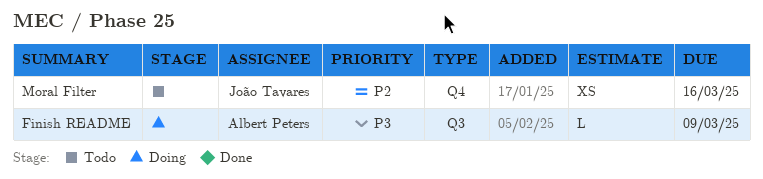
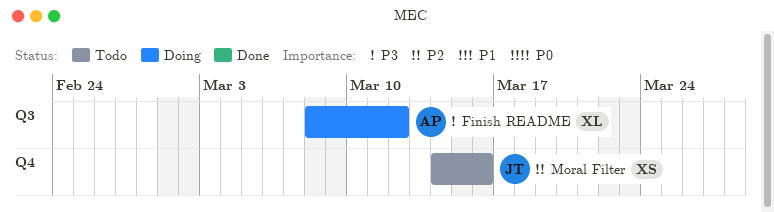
Finish README, estimate: L -> XL
Finish README, due: Mar 9 -> Mar 12

